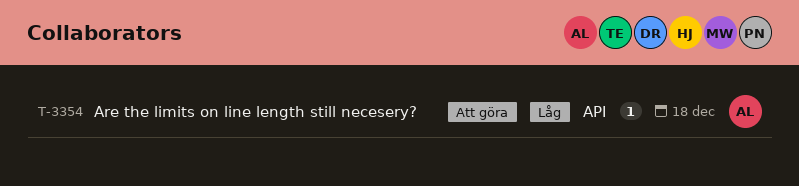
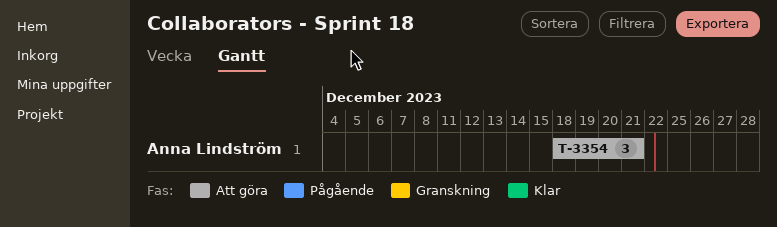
T-3354, estimate: 1 -> 3
T-3354, due: Dec 18 -> Dec 21

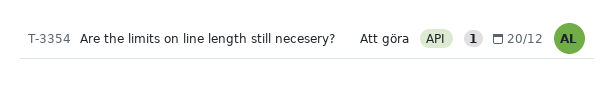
T-3354, estimate: 3 -> 1
T-3354, due: Dec 21 -> Dec 20

